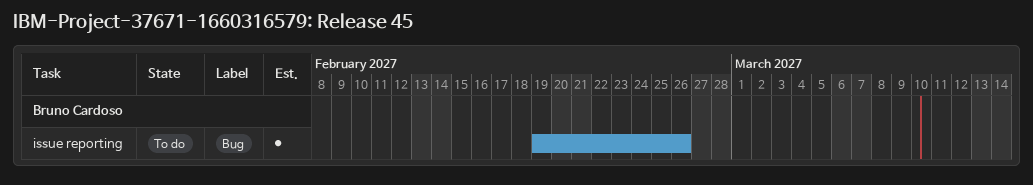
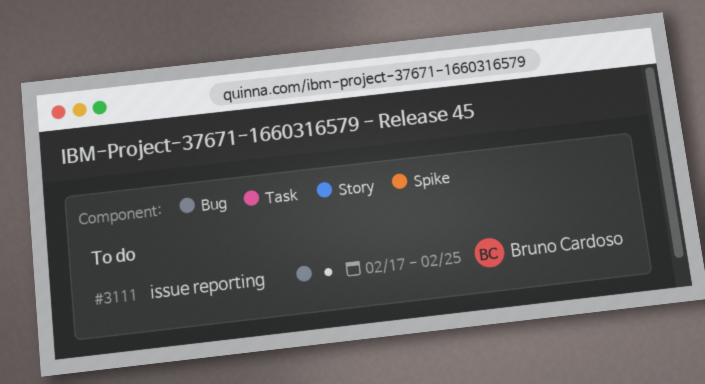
issue reporting, start: Feb 19 -> Feb 17
issue reporting, due: Feb 26 -> Feb 25

